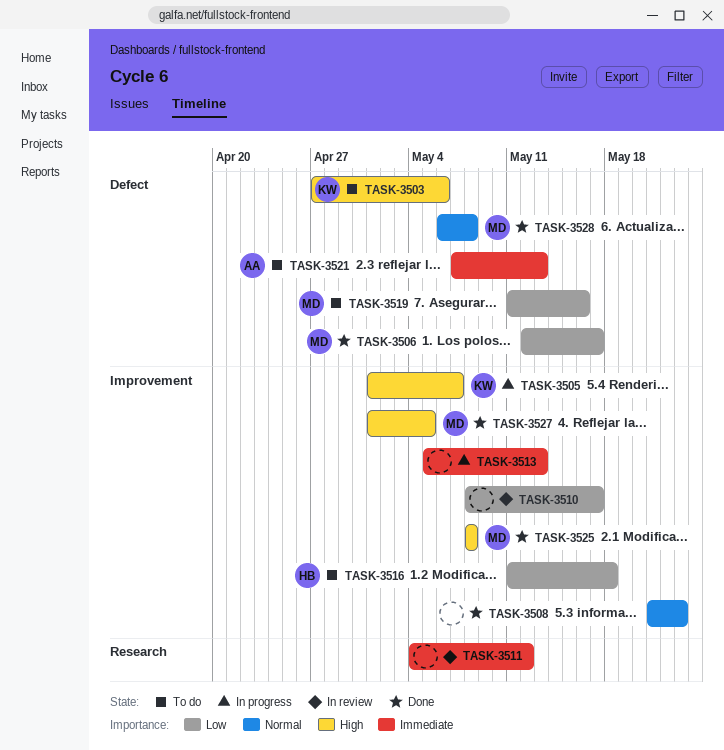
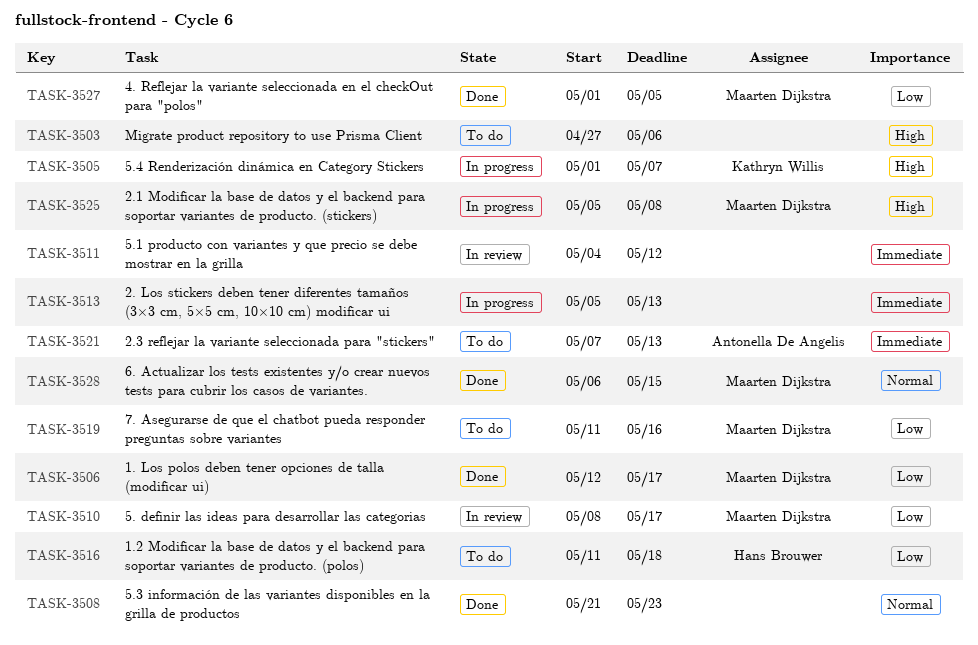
TASK-3503, owner: Kathryn Willis -> none
TASK-3510, owner: none -> Maarten Dijkstra
TASK-3525, status: Done -> In progress
TASK-3525, start: May 8 -> May 5
TASK-3527, priority: High -> Low
TASK-3528, due: May 8 -> May 15

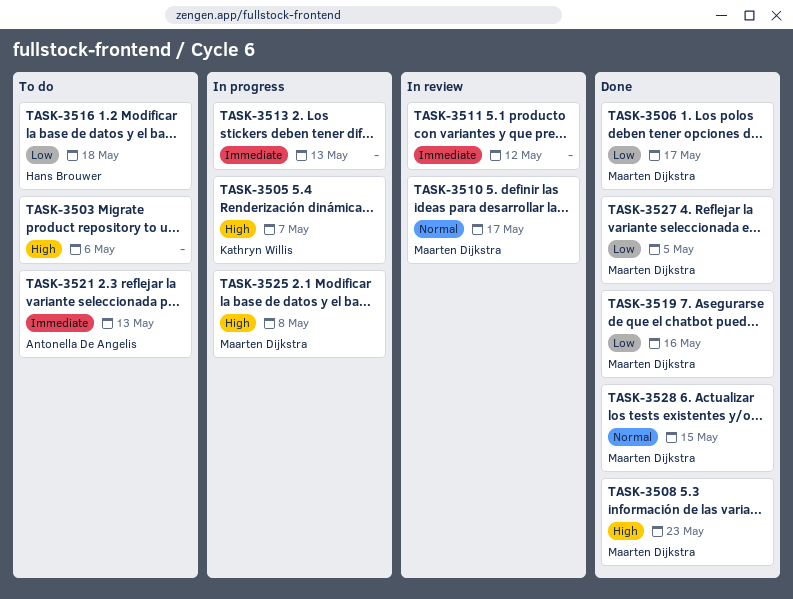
TASK-3508, owner: none -> Maarten Dijkstra
TASK-3508, priority: Normal -> High
TASK-3510, priority: Low -> Normal
TASK-3519, status: To do -> Done

